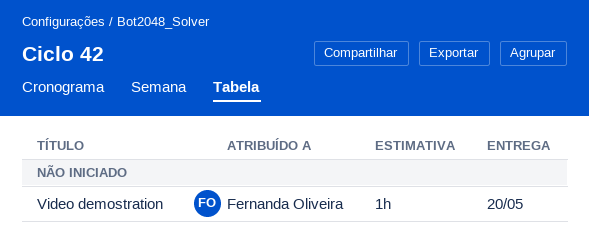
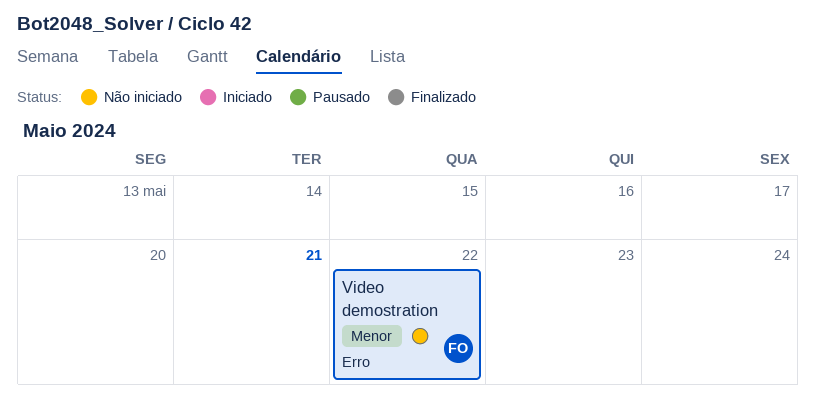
Video demostration, due: May 20 -> May 22

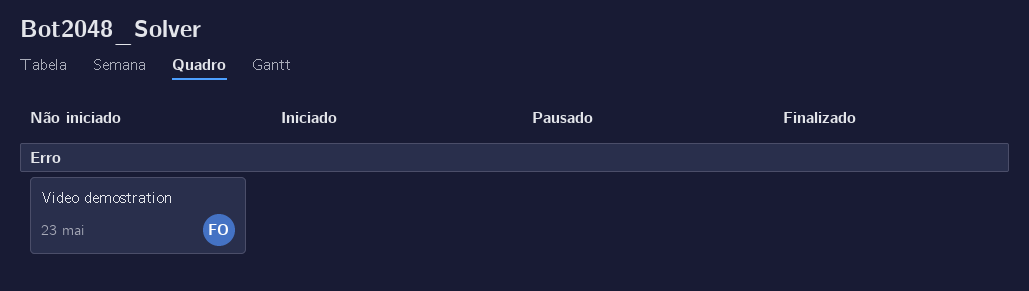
Video demostration, due: May 22 -> May 23

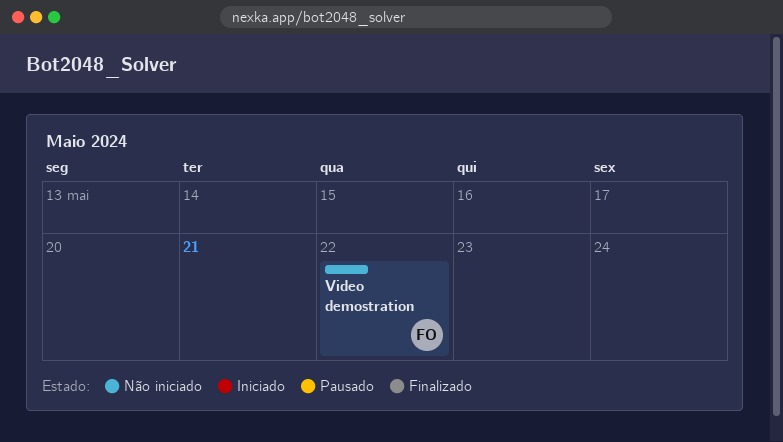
Video demostration, due: May 23 -> May 22

